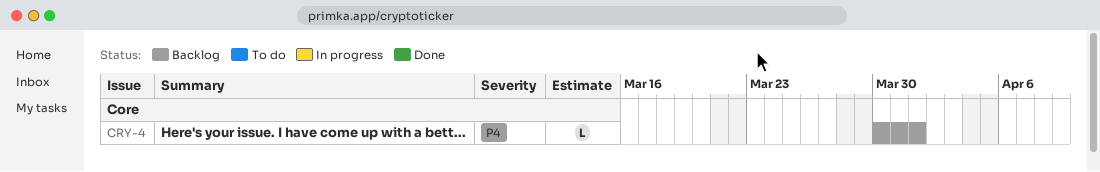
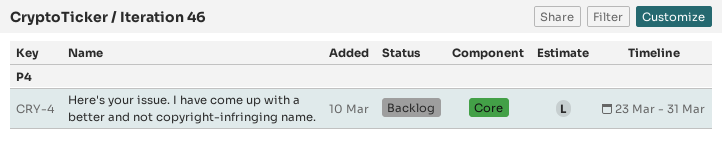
CRY-4, start: Mar 30 -> Mar 23
CRY-4, due: Apr 1 -> Mar 31

